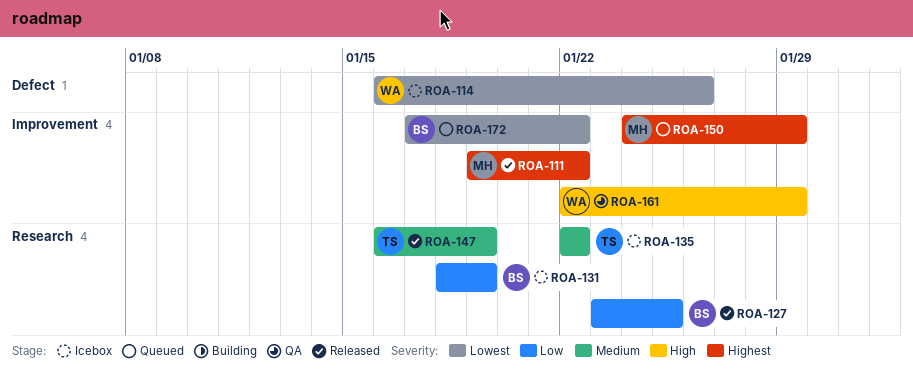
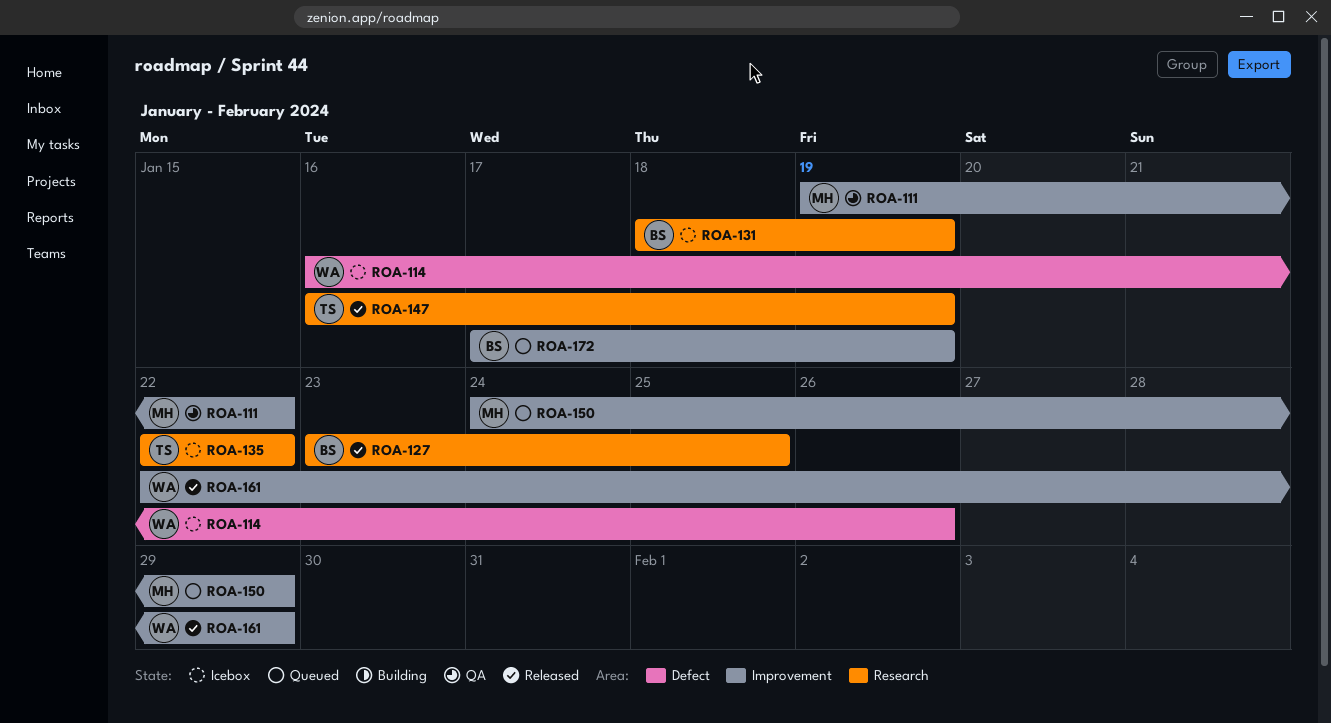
ROA-111, status: Released -> QA
ROA-161, status: QA -> Released
ROA-172, due: Jan 22 -> Jan 19

